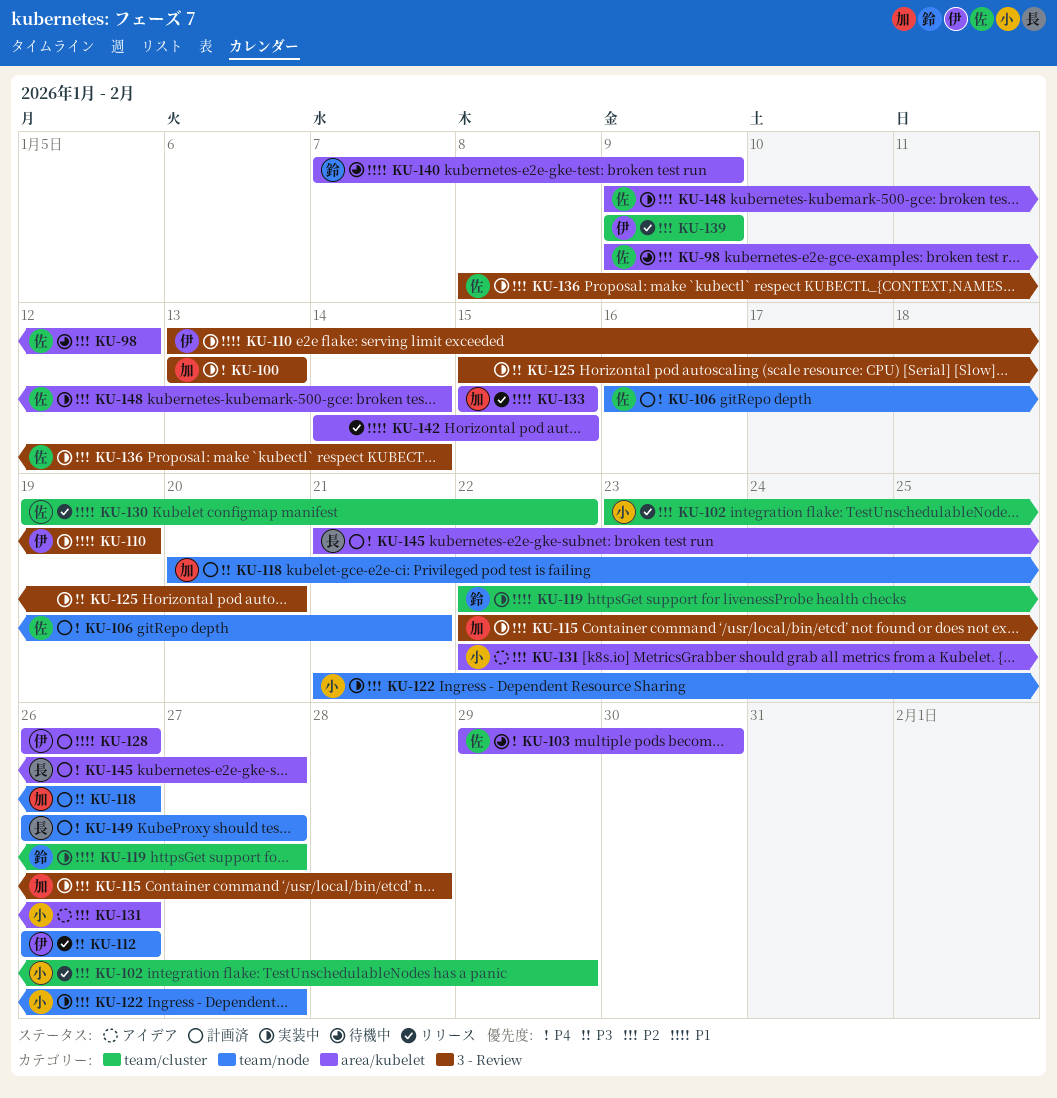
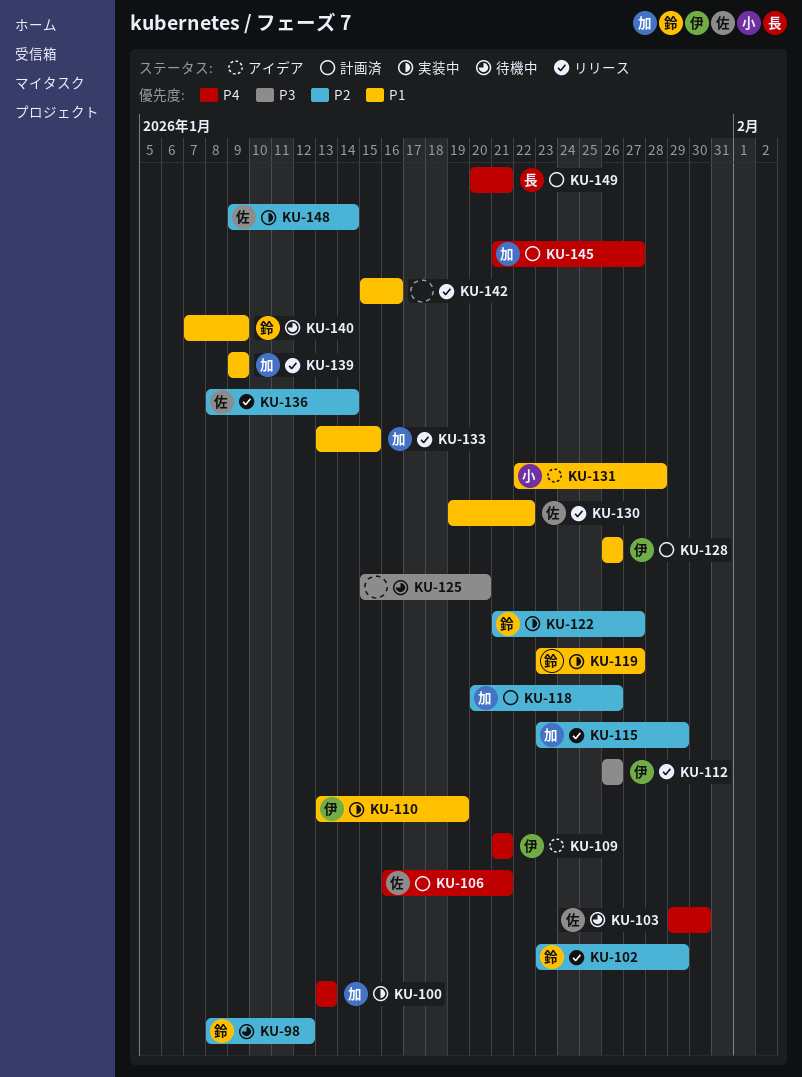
KU-98, owner: 佐 -> 鈴
KU-98, start: Jan 9 -> Jan 8
KU-102, owner: 小 -> 鈴
KU-109: none -> present
KU-115, status: 実装中 -> リリース
KU-115, start: Jan 22 -> Jan 23
KU-115, due: Jan 28 -> Jan 29
KU-118, priority: P3 -> P2
KU-119, start: Jan 22 -> Jan 23
KU-122, owner: 小 -> 鈴
KU-125, status: 実装中 -> 待機中
KU-131, priority: P2 -> P1
KU-131, due: Jan 26 -> Jan 28
KU-133, start: Jan 15 -> Jan 13
KU-136, status: 実装中 -> リリース
KU-139, owner: 伊 -> 加
KU-139, priority: P2 -> P1
KU-142, start: Jan 14 -> Jan 15
KU-142, due: Jan 15 -> Jan 16
KU-145, owner: 長 -> 加
KU-149, start: Jan 26 -> Jan 20
KU-149, due: Jan 27 -> Jan 21

